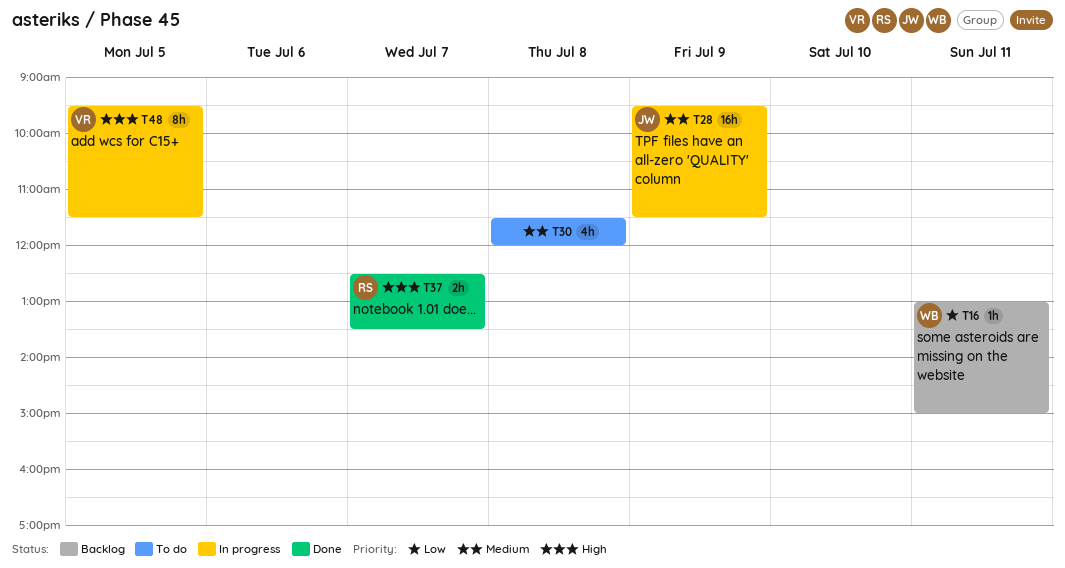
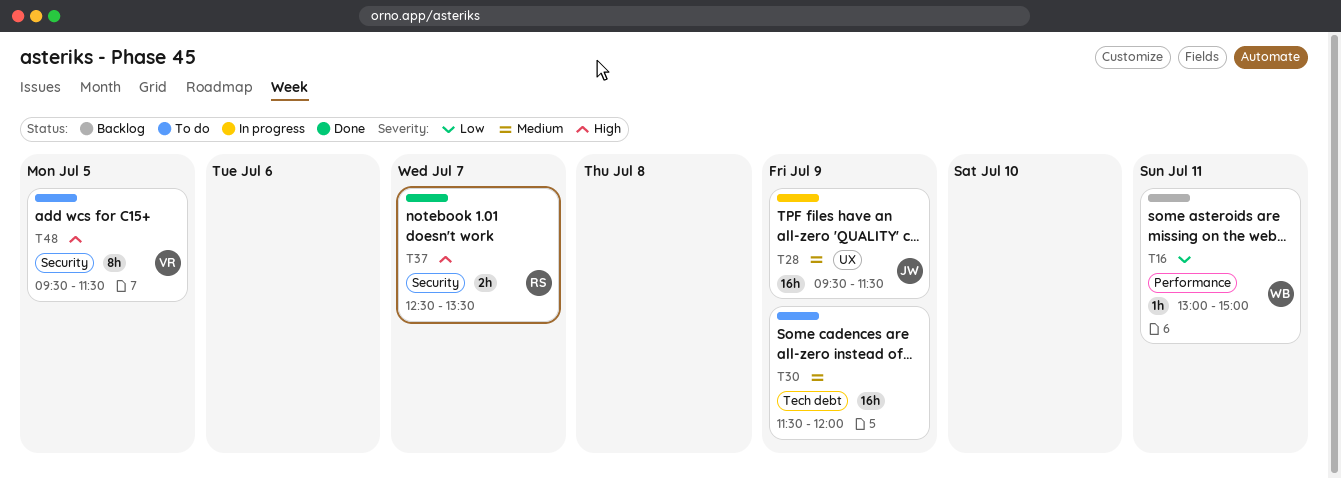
T30, estimate: 4h -> 16h
T30, day: Jul 8 -> Jul 9
T48, status: In progress -> To do

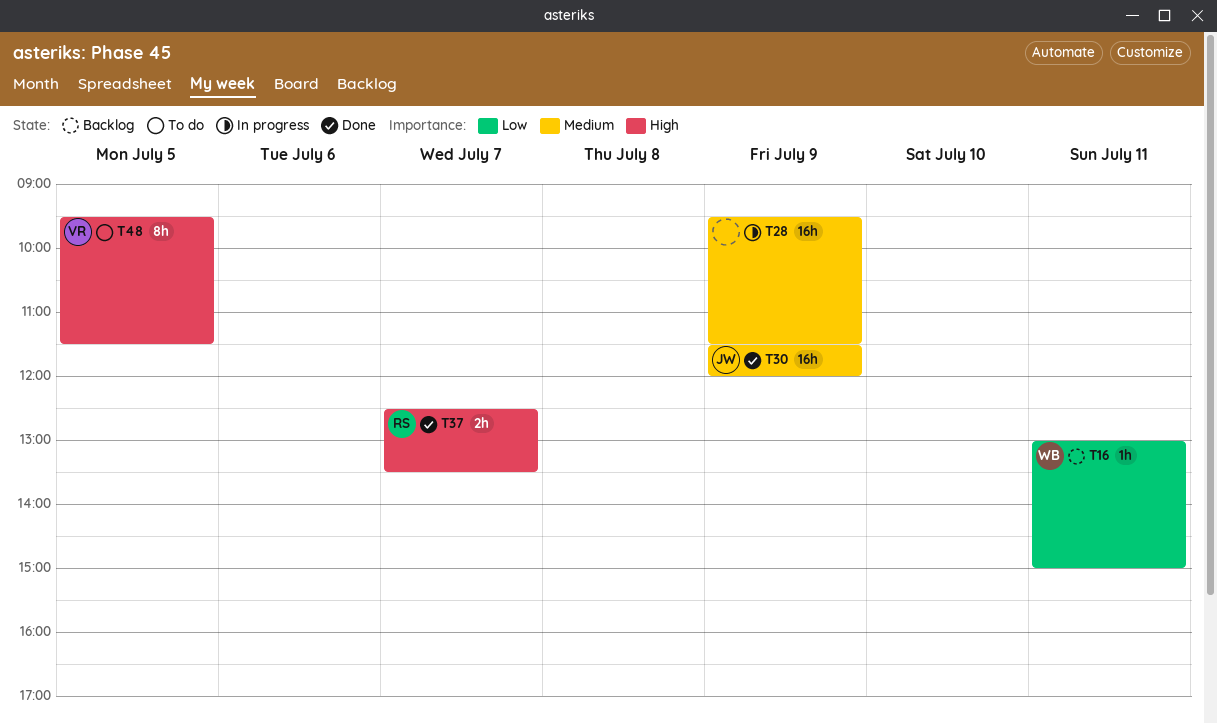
T28, owner: JW -> none
T30, status: To do -> Done
T30, owner: none -> JW

